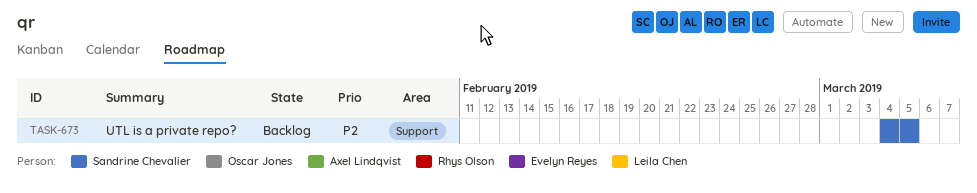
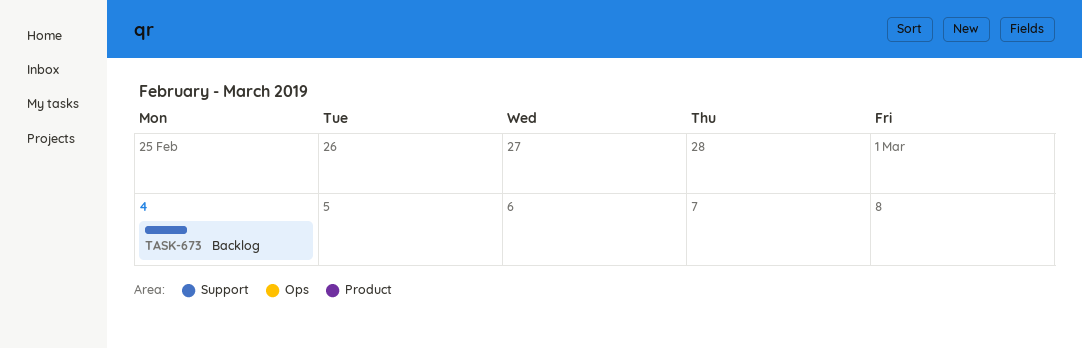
TASK-673, due: Mar 5 -> Mar 4

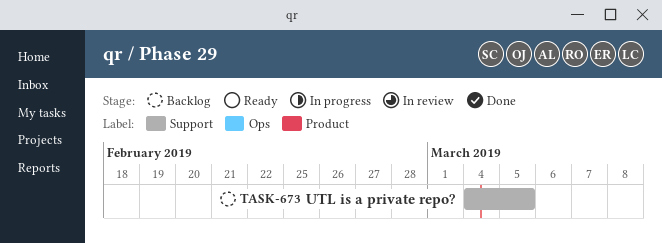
TASK-673, due: Mar 4 -> Mar 5

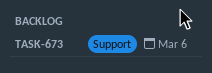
TASK-673, due: Mar 5 -> Mar 6

